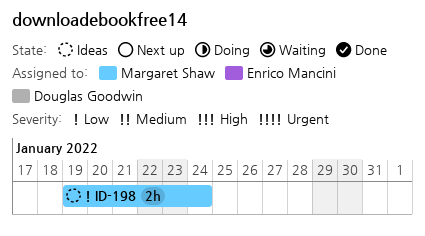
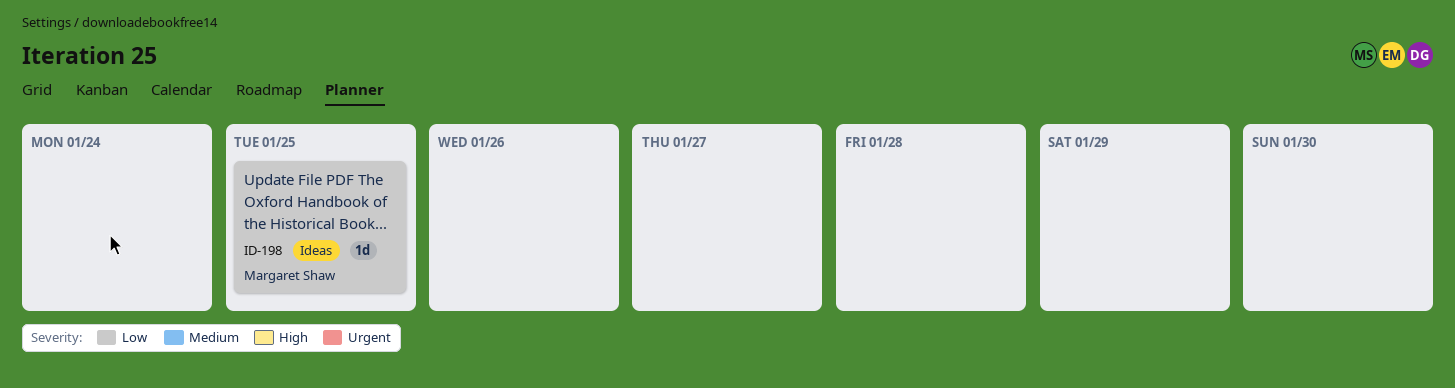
ID-198, estimate: 2h -> 1d
ID-198, due: Jan 24 -> Jan 25

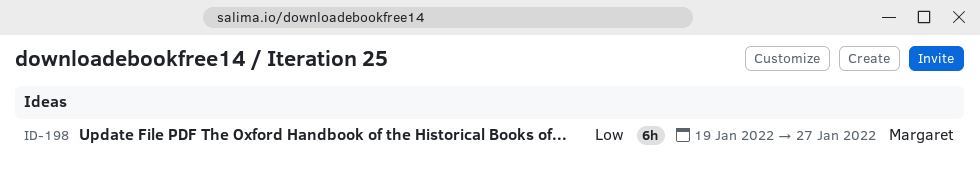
ID-198, estimate: 1d -> 6h
ID-198, due: Jan 25 -> Jan 27

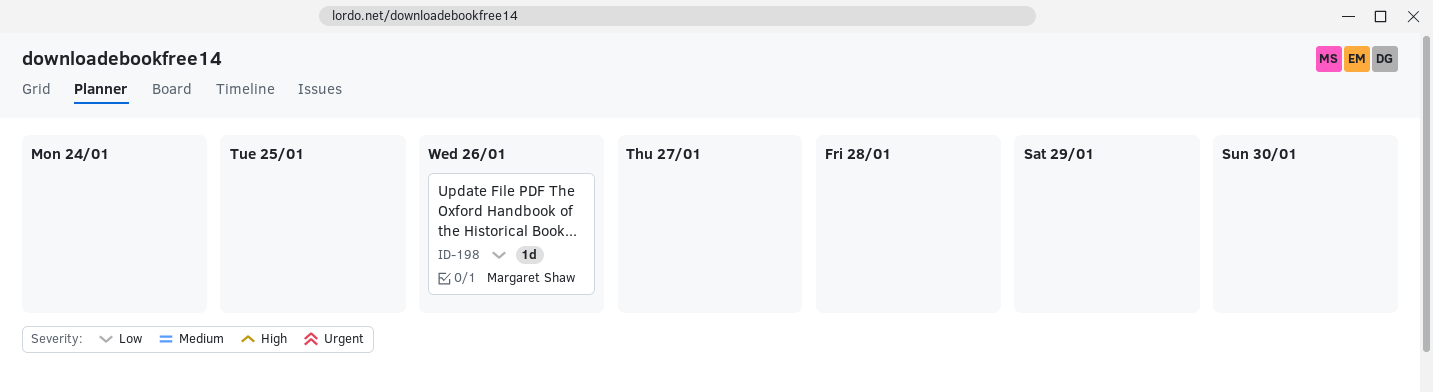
ID-198, estimate: 6h -> 1d
ID-198, due: Jan 27 -> Jan 26

